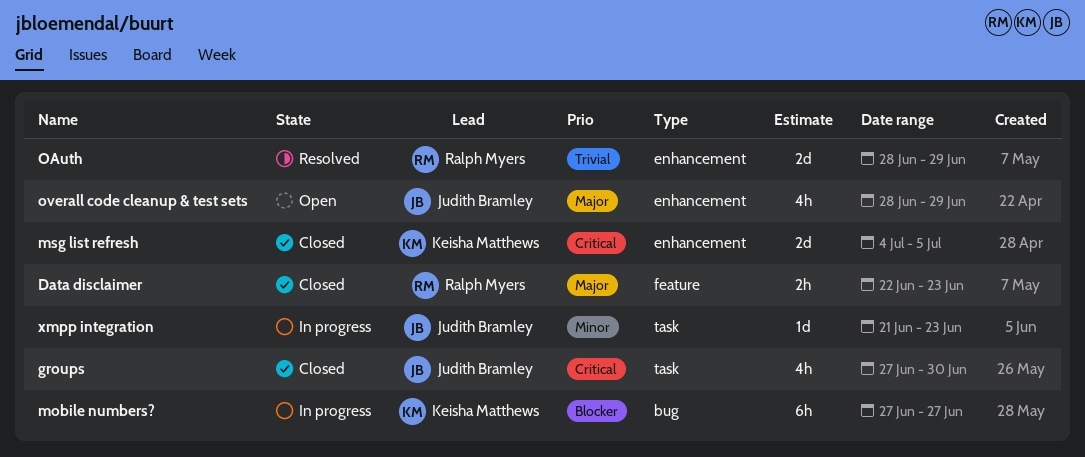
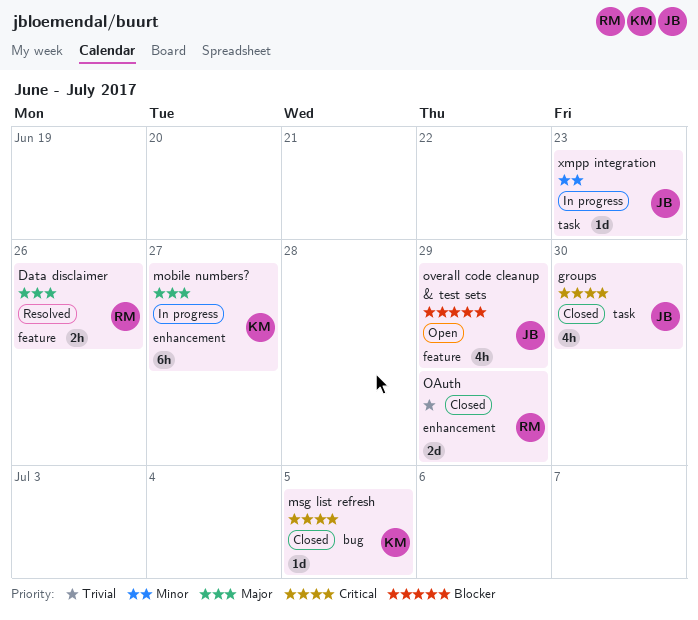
Data disclaimer, status: Closed -> Resolved
Data disclaimer, due: Jun 23 -> Jun 26
mobile numbers?, priority: Blocker -> Major
mobile numbers?, label: bug -> enhancement
msg list refresh, label: enhancement -> bug
msg list refresh, estimate: 2d -> 1d
OAuth, status: Resolved -> Closed
overall code cleanup & test sets, priority: Major -> Blocker
overall code cleanup & test sets, label: enhancement -> feature

